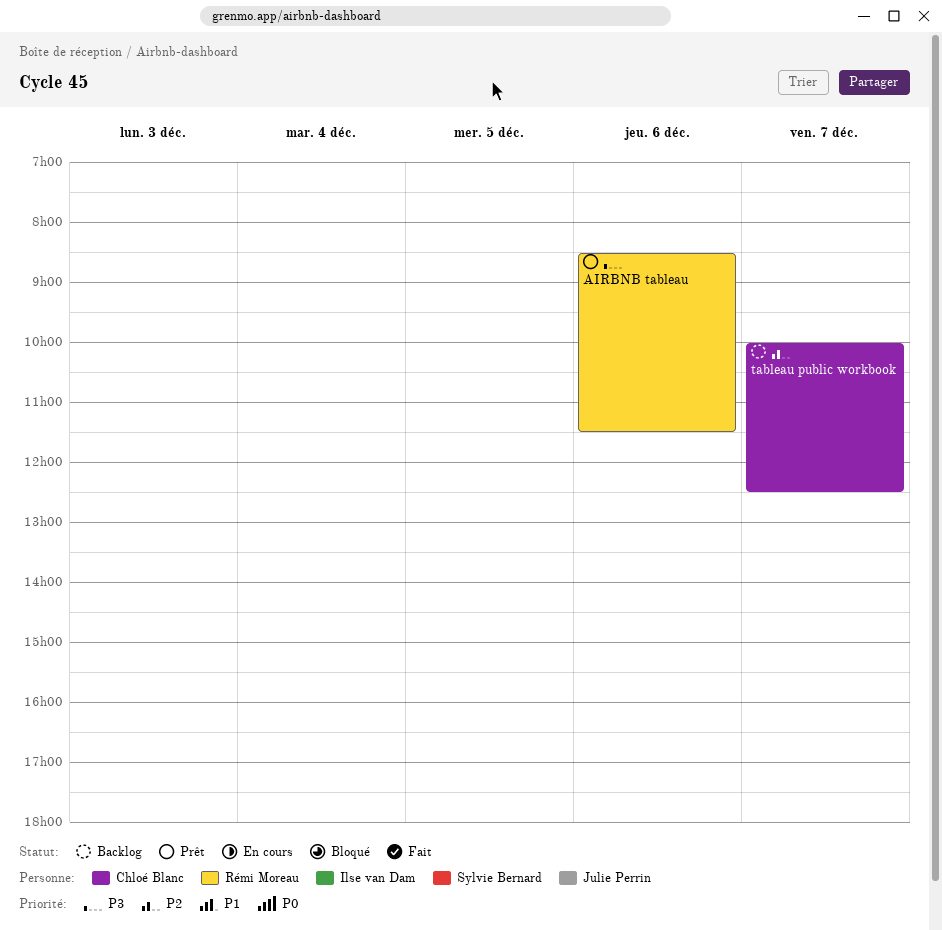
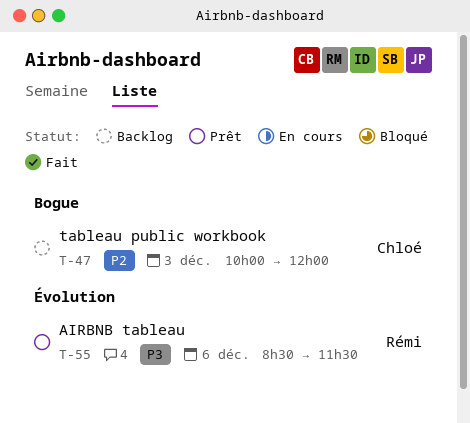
tableau public workbook, day: Dec 7 -> Dec 3
tableau public workbook, ends: 12:30 -> 12:00

